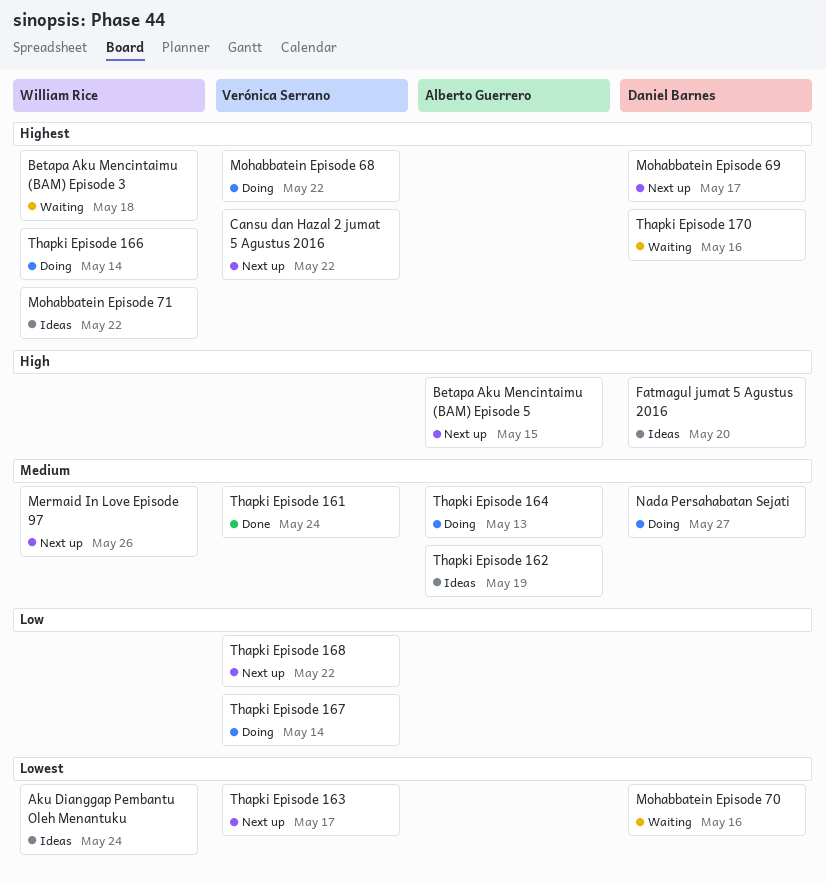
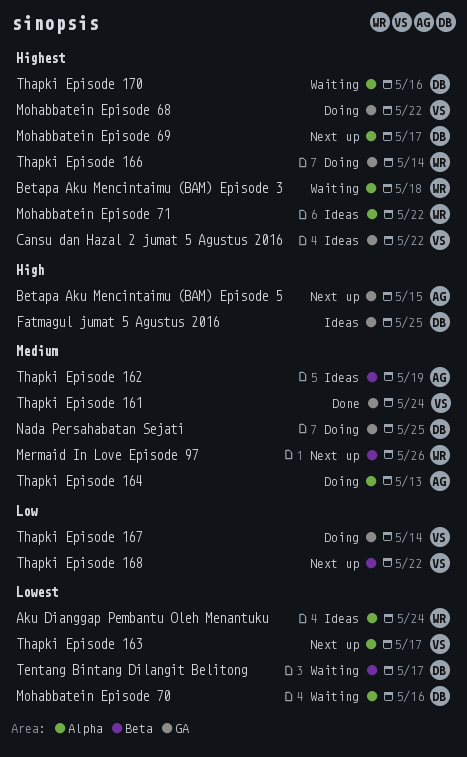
Cansu dan Hazal 2 jumat 5 Agustus 2016, status: Next up -> Ideas
Fatmagul jumat 5 Agustus 2016, due: May 20 -> May 25
Nada Persahabatan Sejati, due: May 27 -> May 25
Tentang Bintang Dilangit Belitong: none -> present

